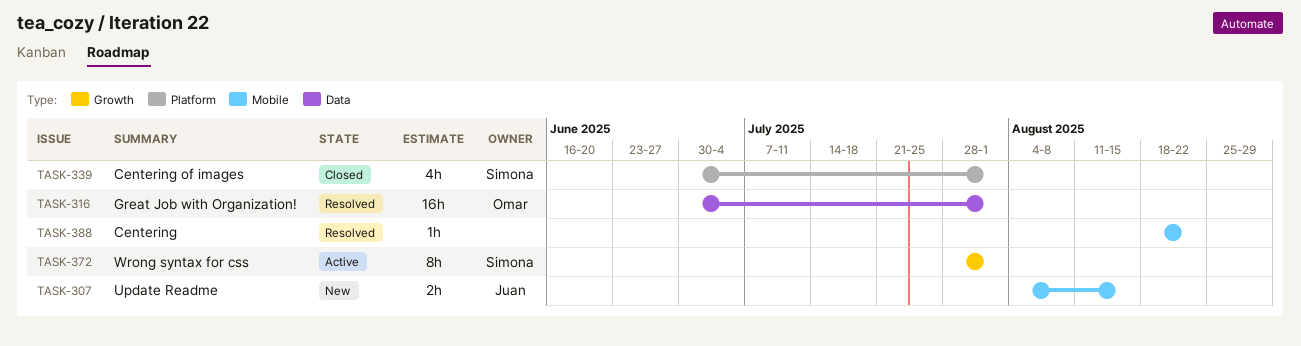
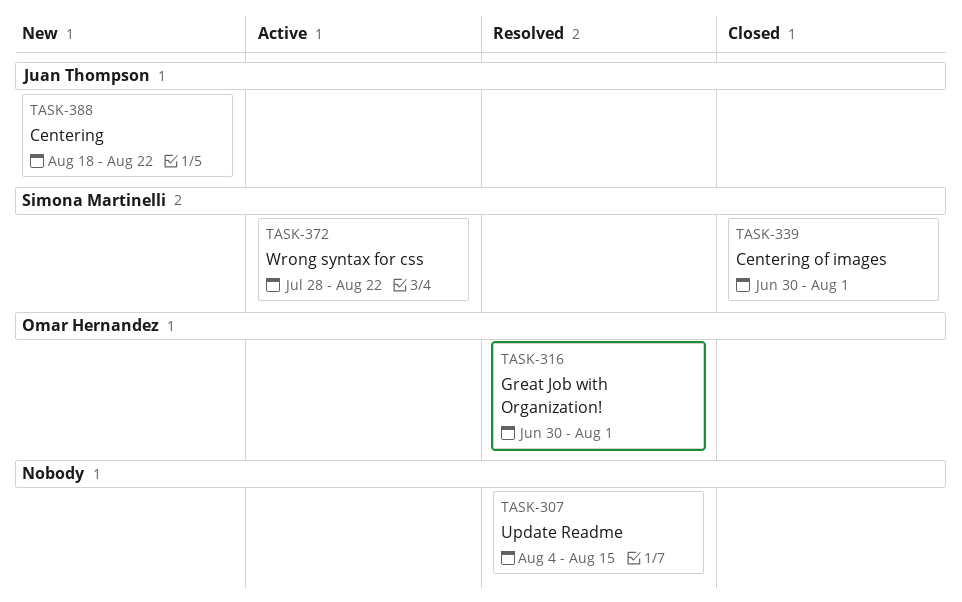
TASK-307, status: New -> Resolved
TASK-307, owner: Juan Thompson -> none
TASK-372, due: Aug 1 -> Aug 22
TASK-388, status: Resolved -> New
TASK-388, owner: none -> Juan Thompson

